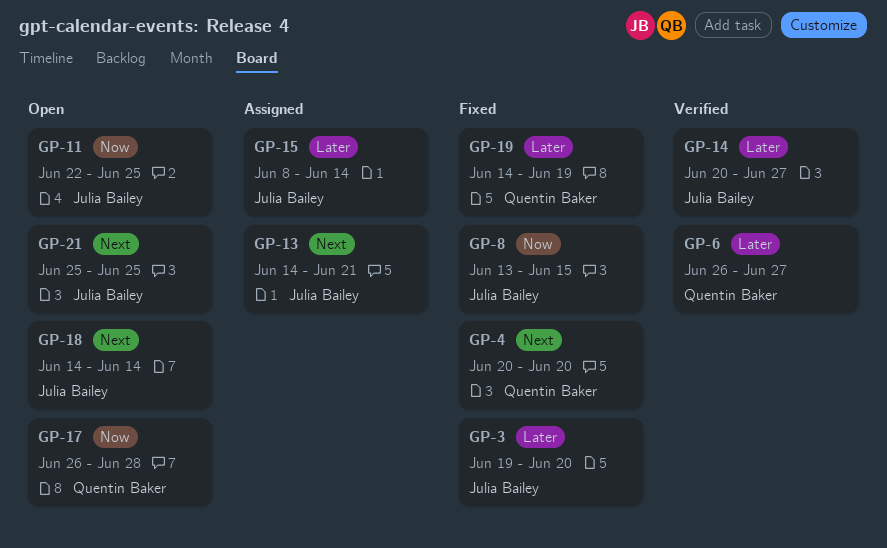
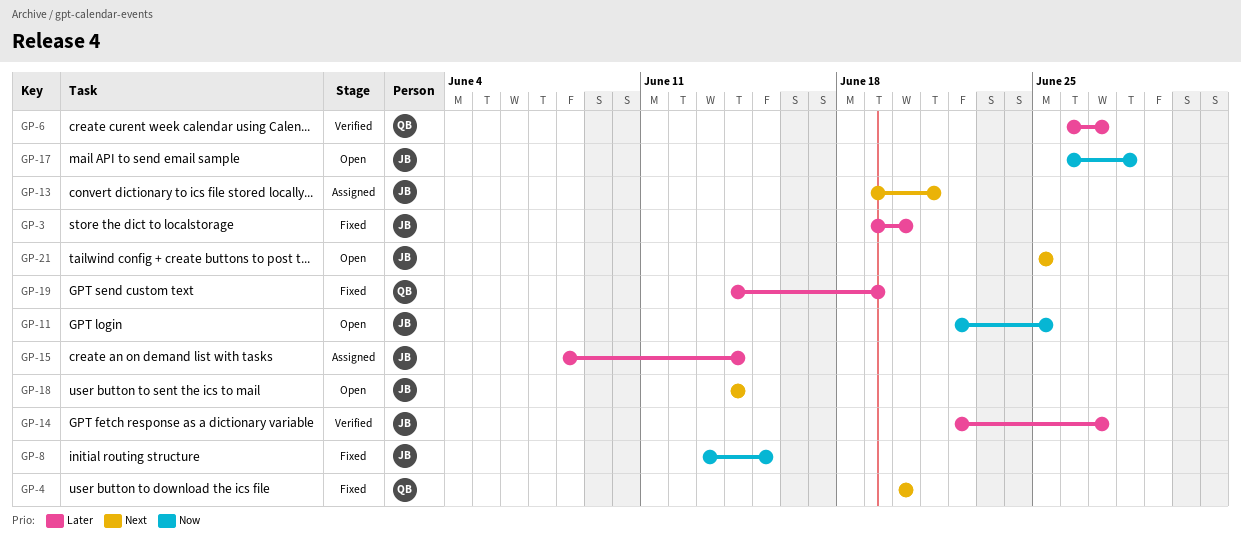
GP-13, start: Jun 14 -> Jun 19
GP-14, start: Jun 20 -> Jun 22
GP-17, owner: Quentin Baker -> Julia Bailey

